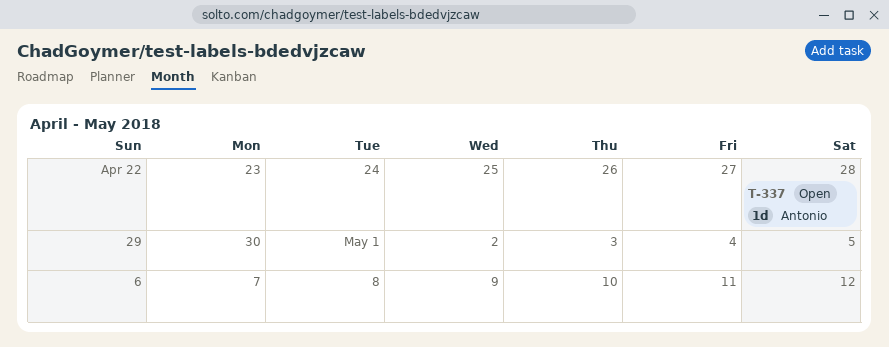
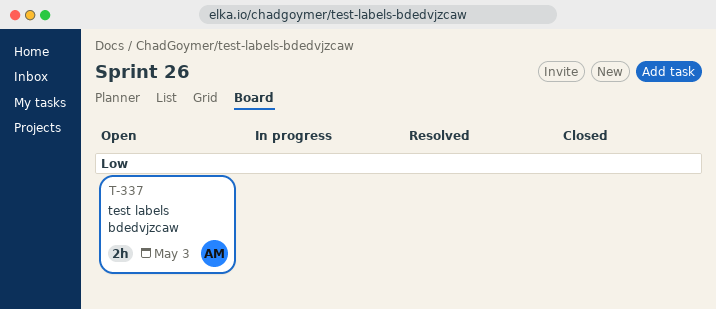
T-337, estimate: 1d -> 2h
T-337, due: Apr 28 -> May 3

